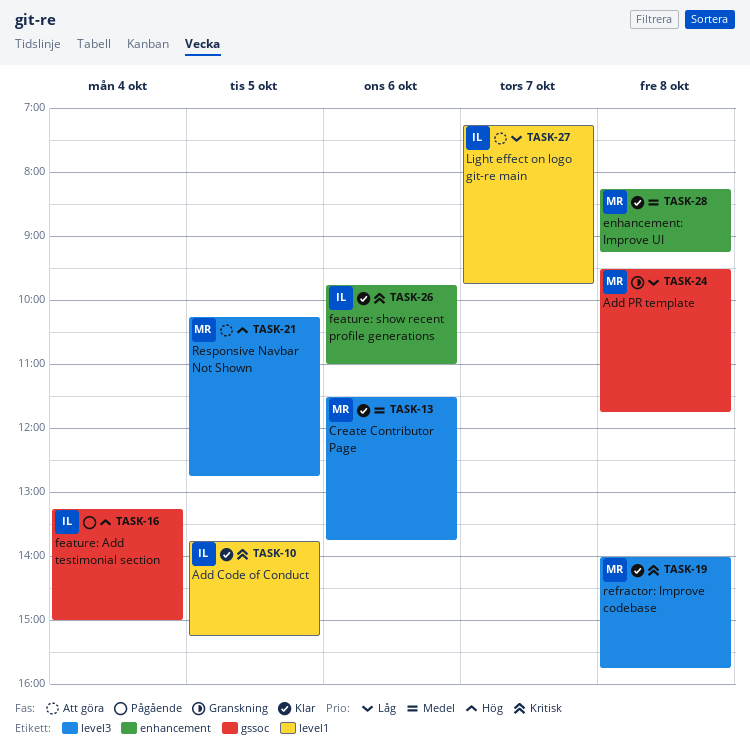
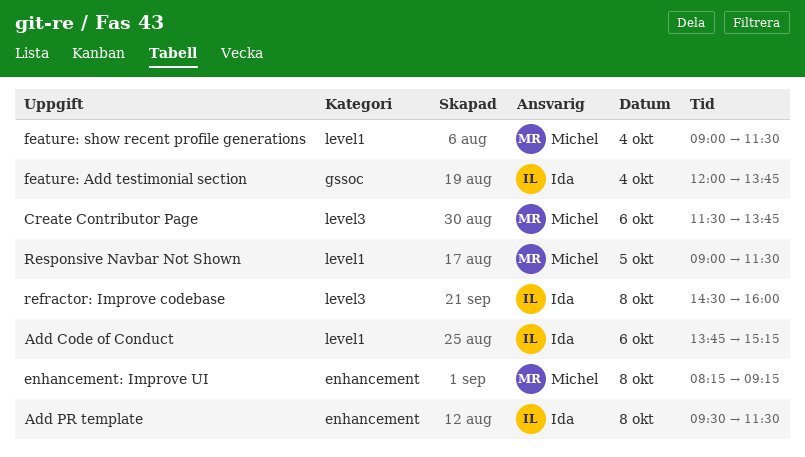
Add Code of Conduct, day: Oct 5 -> Oct 6
Add PR template, owner: Michel -> Ida
Add PR template, label: gssoc -> enhancement
Add PR template, ends: 11:45 -> 11:30
feature: Add testimonial section, begins: 13:15 -> 12:00
feature: Add testimonial section, ends: 15:00 -> 13:45
feature: show recent profile generations, owner: Ida -> Michel
feature: show recent profile generations, label: enhancement -> level1
feature: show recent profile generations, day: Oct 6 -> Oct 4
feature: show recent profile generations, begins: 09:45 -> 09:00
feature: show recent profile generations, ends: 11:00 -> 11:30
Light effect on logo git-re main: present -> none
refractor: Improve codebase, owner: Michel -> Ida
refractor: Improve codebase, begins: 14:00 -> 14:30
refractor: Improve codebase, ends: 15:45 -> 16:00
Responsive Navbar Not Shown, label: level3 -> level1
Responsive Navbar Not Shown, begins: 10:15 -> 09:00
Responsive Navbar Not Shown, ends: 12:45 -> 11:30

